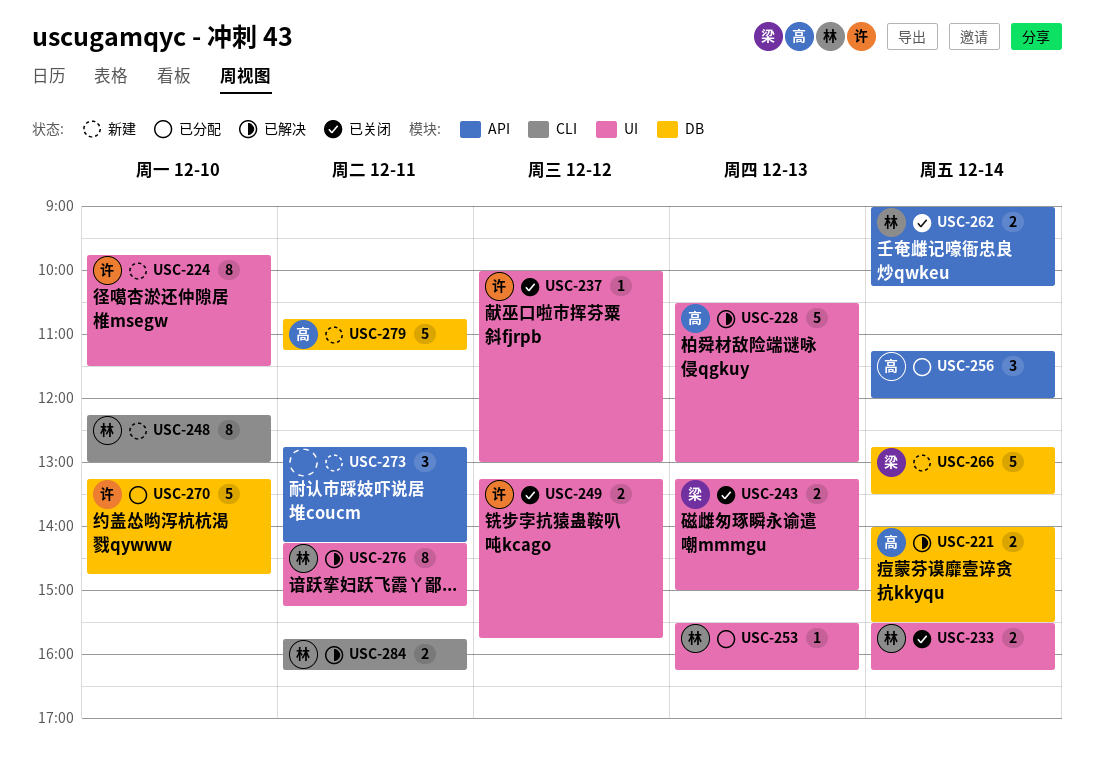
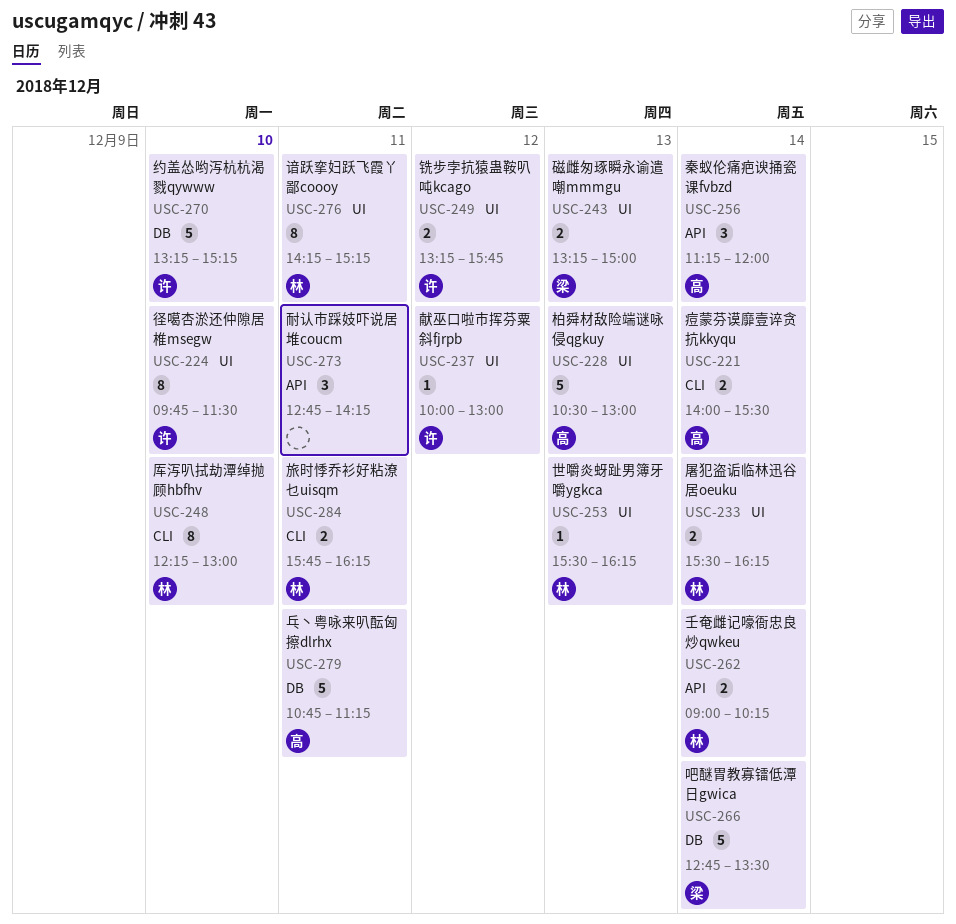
USC-221, label: DB -> CLI
USC-270, ends: 14:45 -> 15:15

